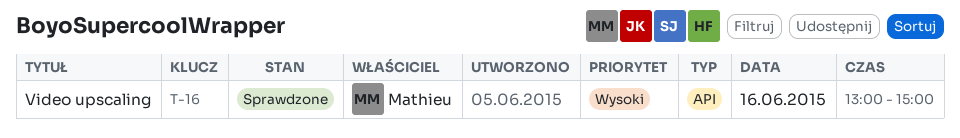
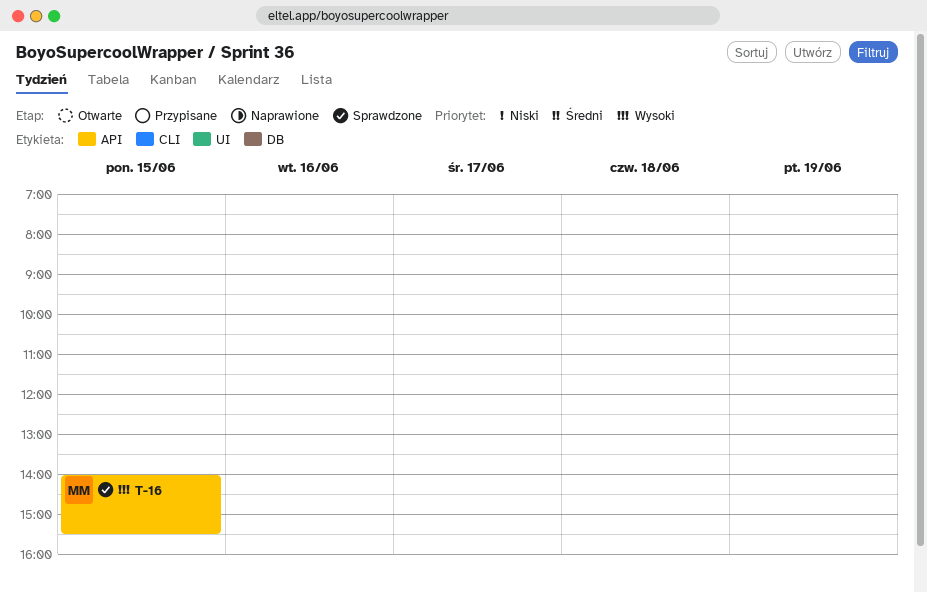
T-16, day: Jun 16 -> Jun 15
T-16, begins: 13:00 -> 14:00
T-16, ends: 15:00 -> 15:30

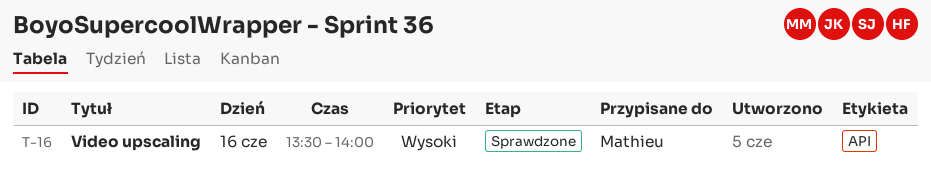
T-16, day: Jun 15 -> Jun 16
T-16, begins: 14:00 -> 13:30
T-16, ends: 15:30 -> 14:00

